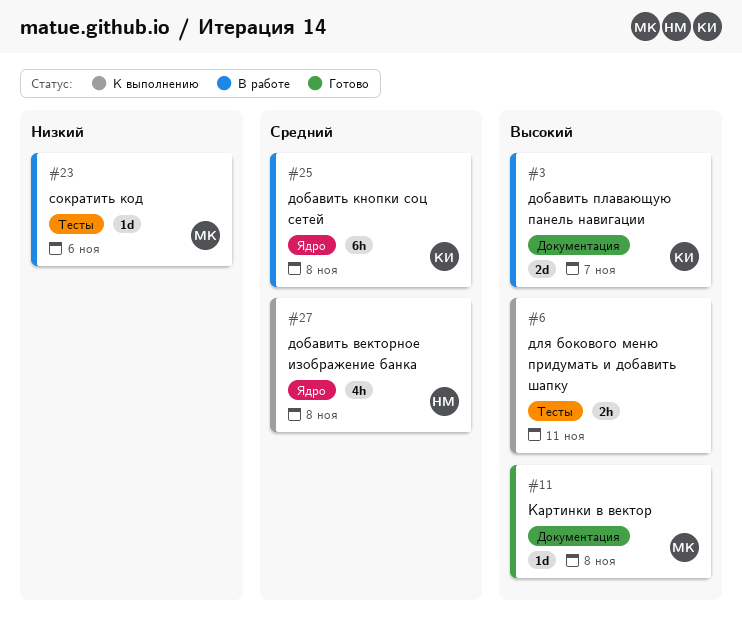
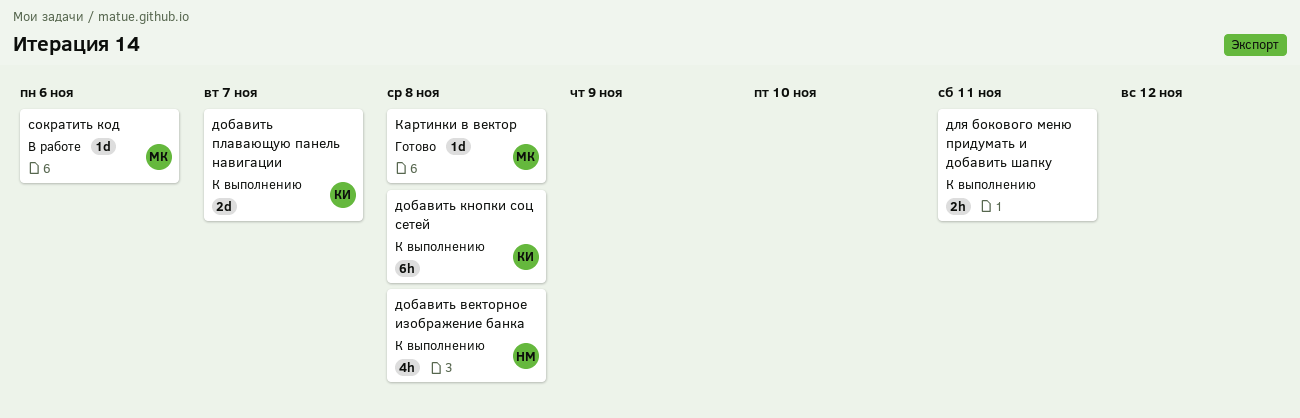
добавить кнопки соц сетей, status: В работе -> К выполнению
добавить плавающую панель навигации, status: В работе -> К выполнению

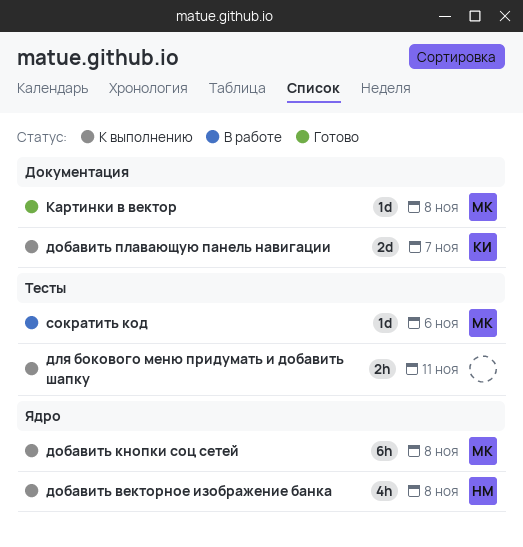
добавить кнопки соц сетей, owner: КИ -> МК

